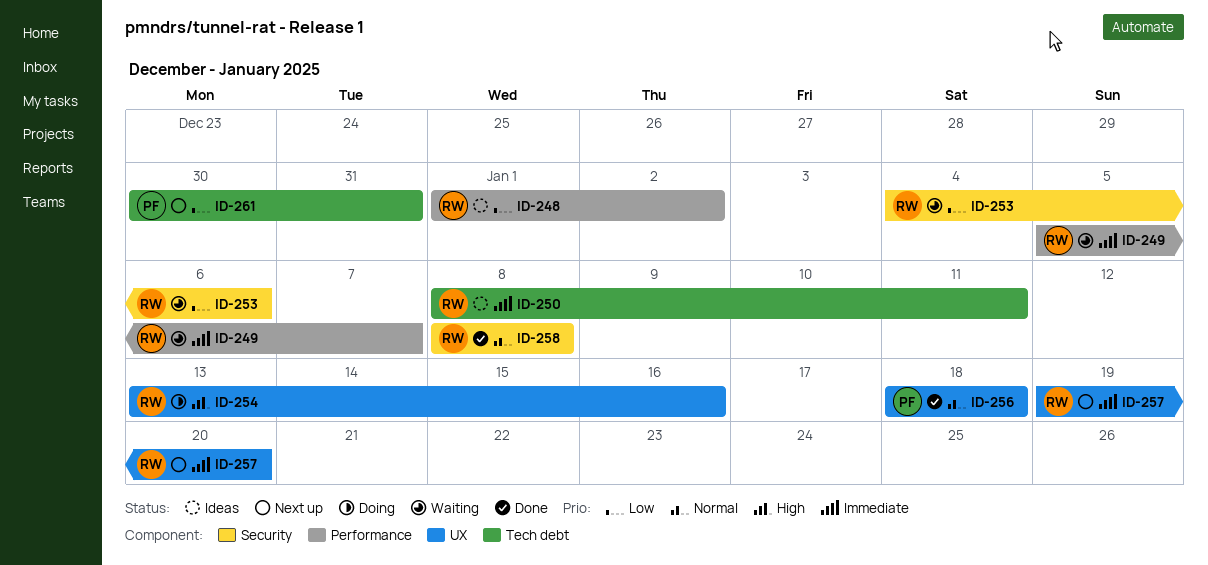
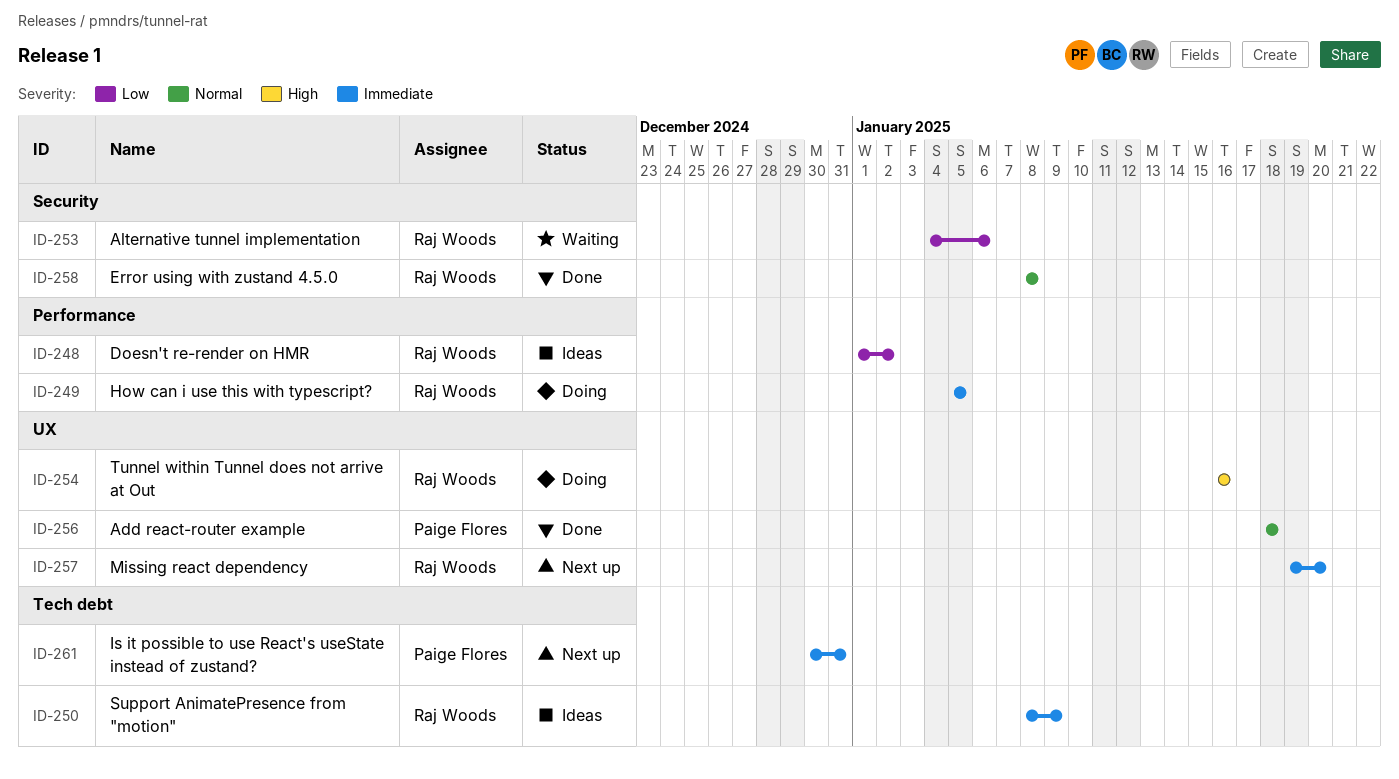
ID-249, status: Waiting -> Doing
ID-249, due: Jan 7 -> Jan 5
ID-250, due: Jan 11 -> Jan 9
ID-254, start: Jan 13 -> Jan 16
ID-261, priority: Low -> Immediate

